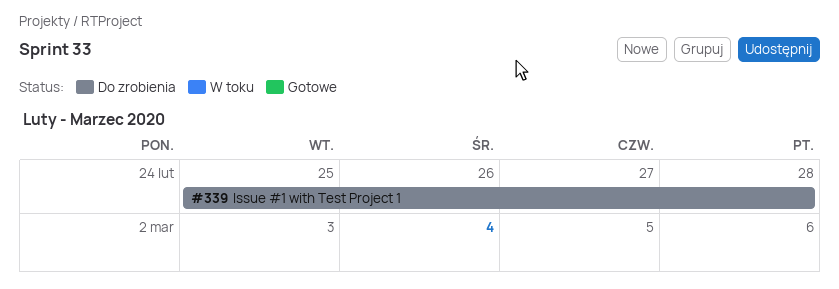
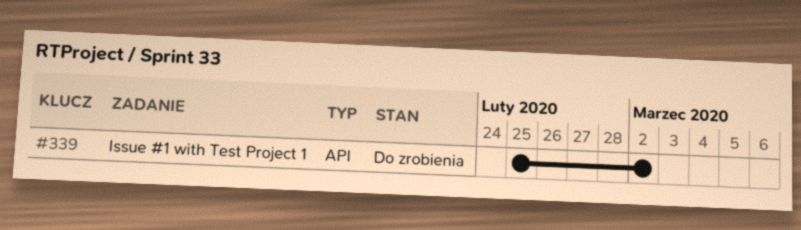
#339, due: Feb 28 -> Mar 2

